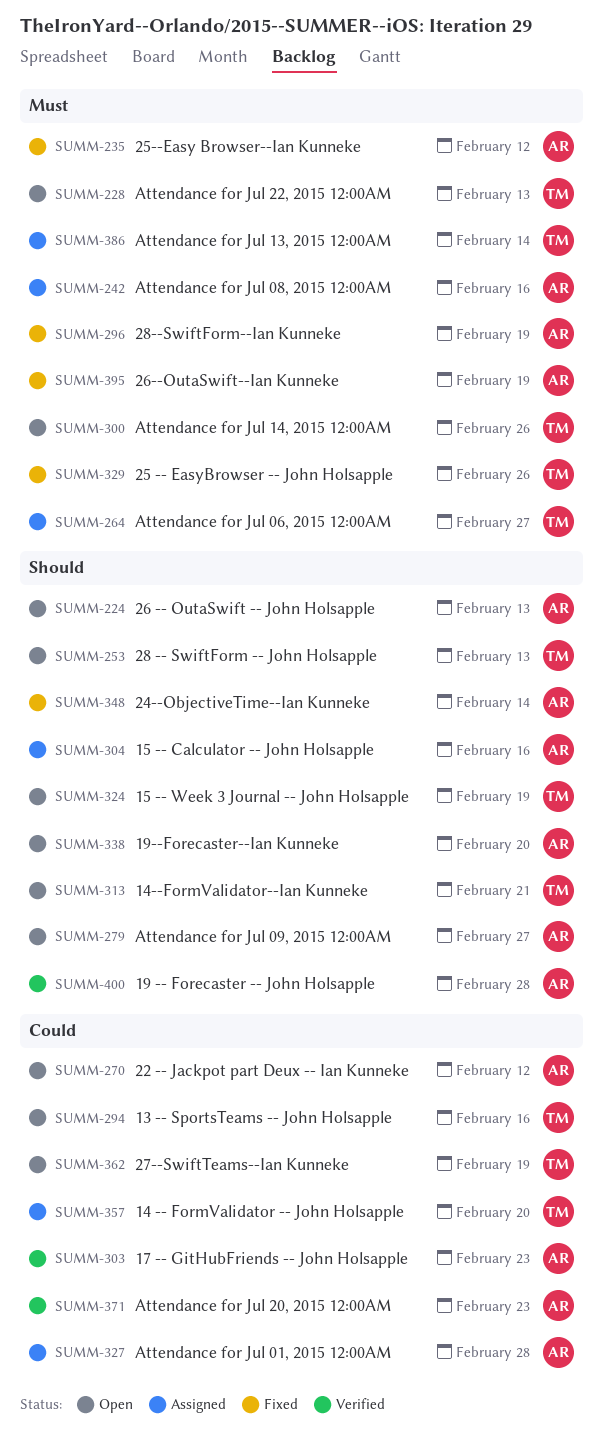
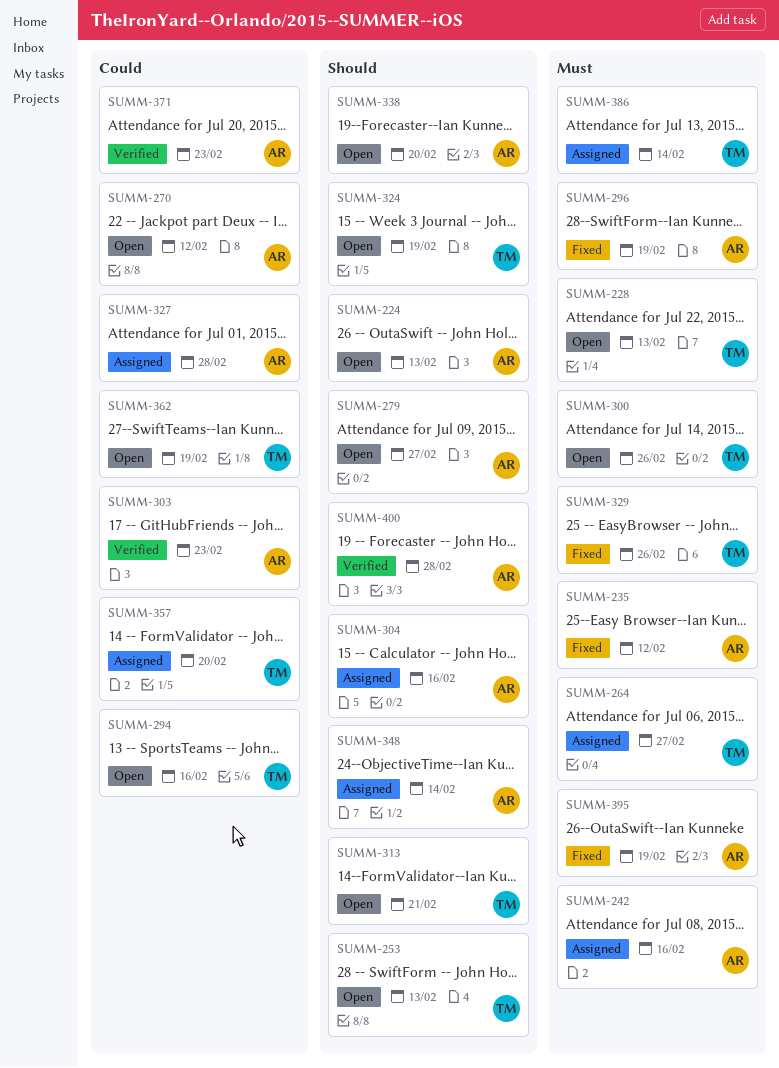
SUMM-348, status: Fixed -> Assigned

